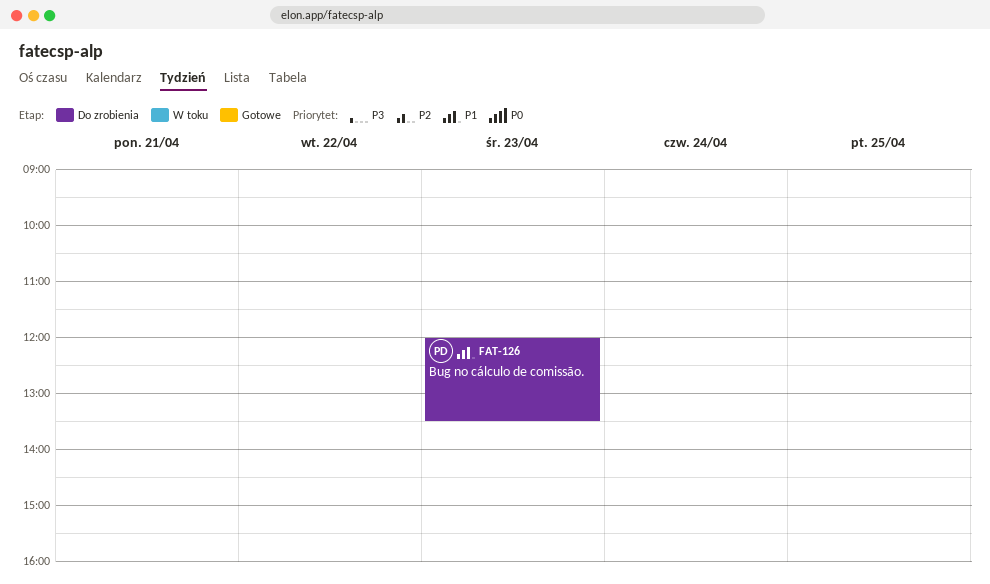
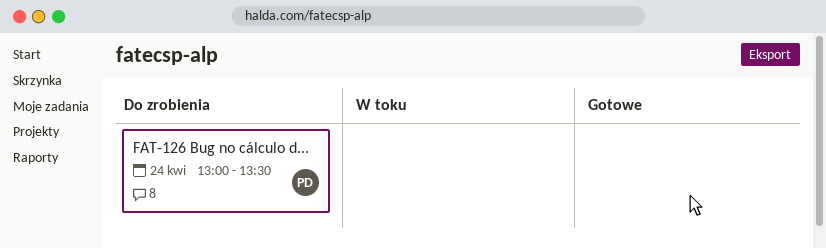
FAT-126, day: Apr 23 -> Apr 24
FAT-126, begins: 12:00 -> 13:00

